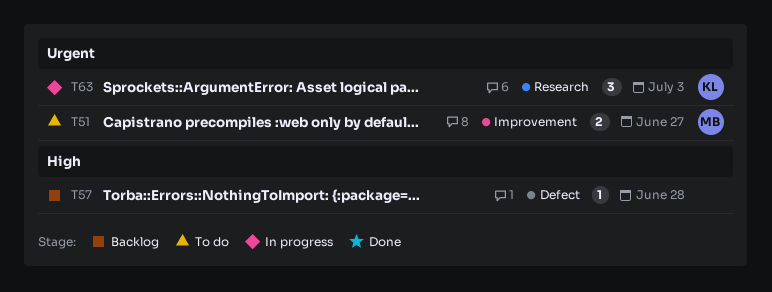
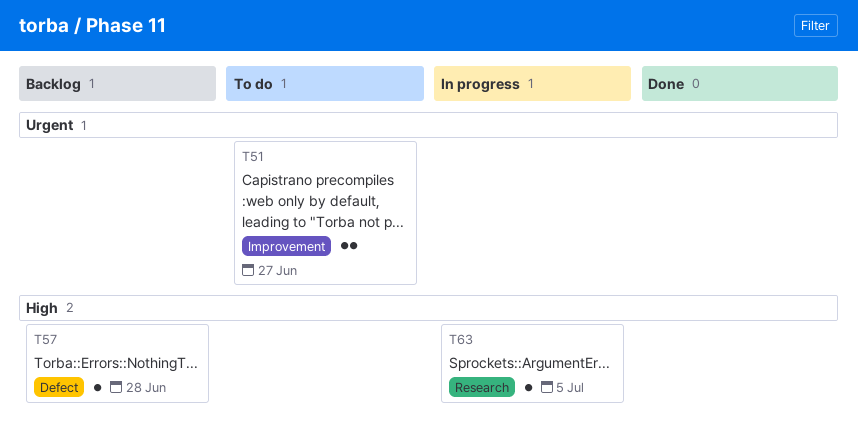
T63, priority: Urgent -> High
T63, estimate: 3 -> 1
T63, due: Jul 3 -> Jul 5

